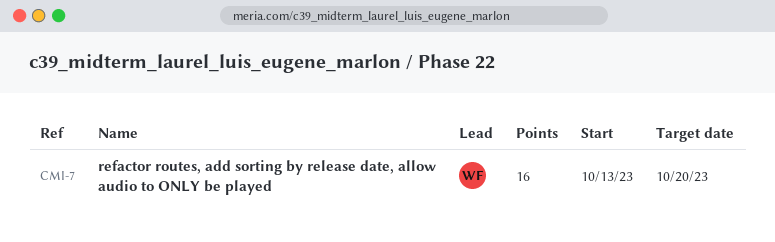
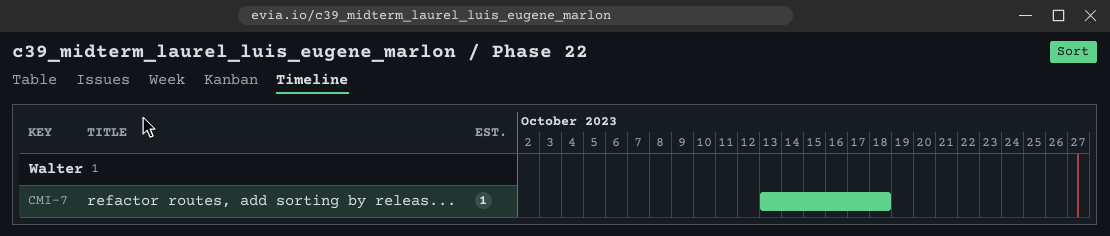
CMI-7, estimate: 16 -> 1
CMI-7, due: Oct 20 -> Oct 18

